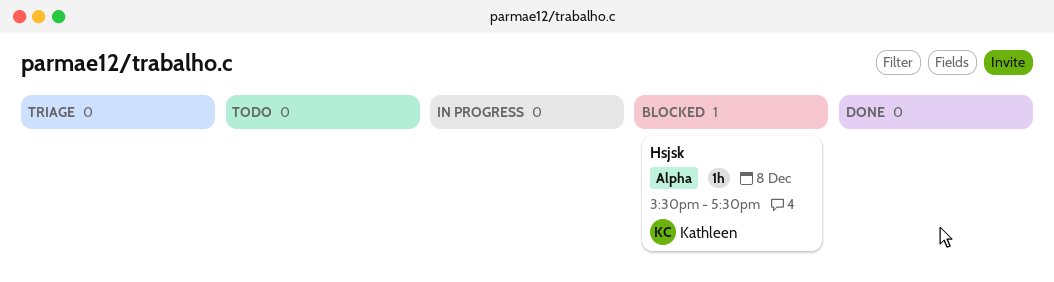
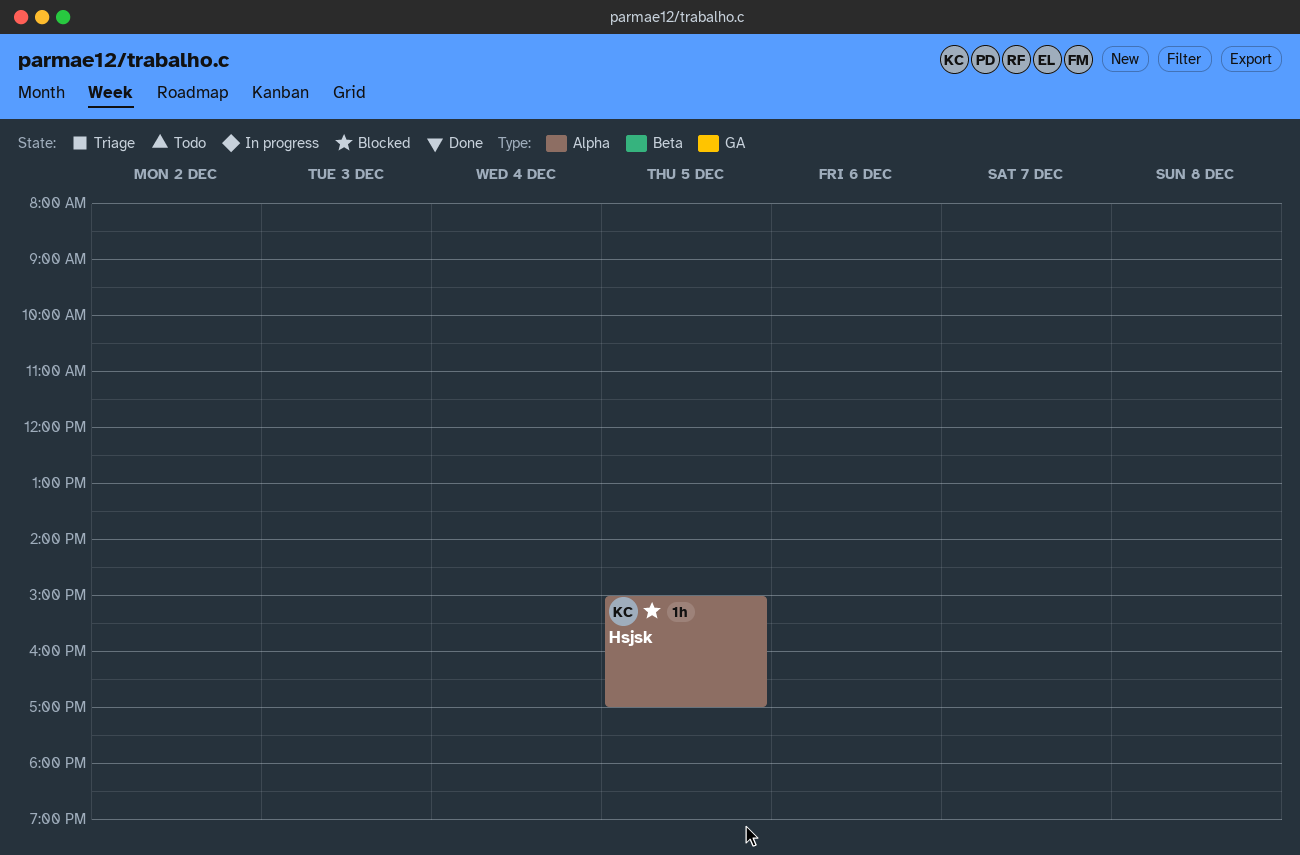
Hsjsk, day: Dec 8 -> Dec 5
Hsjsk, begins: 15:30 -> 15:00
Hsjsk, ends: 17:30 -> 17:00

